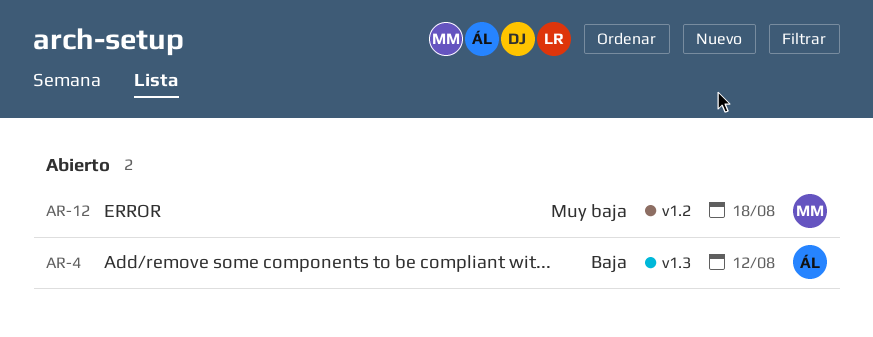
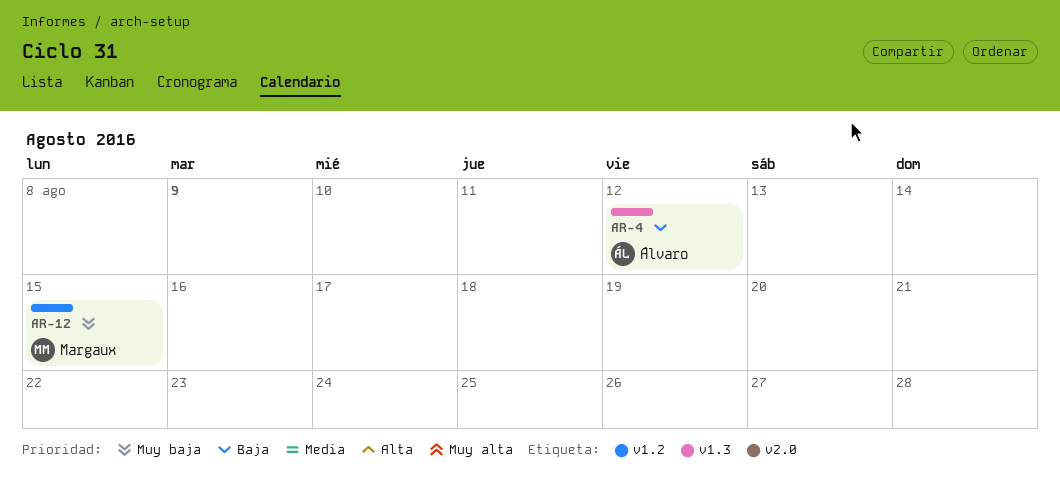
AR-12, due: Aug 18 -> Aug 15

